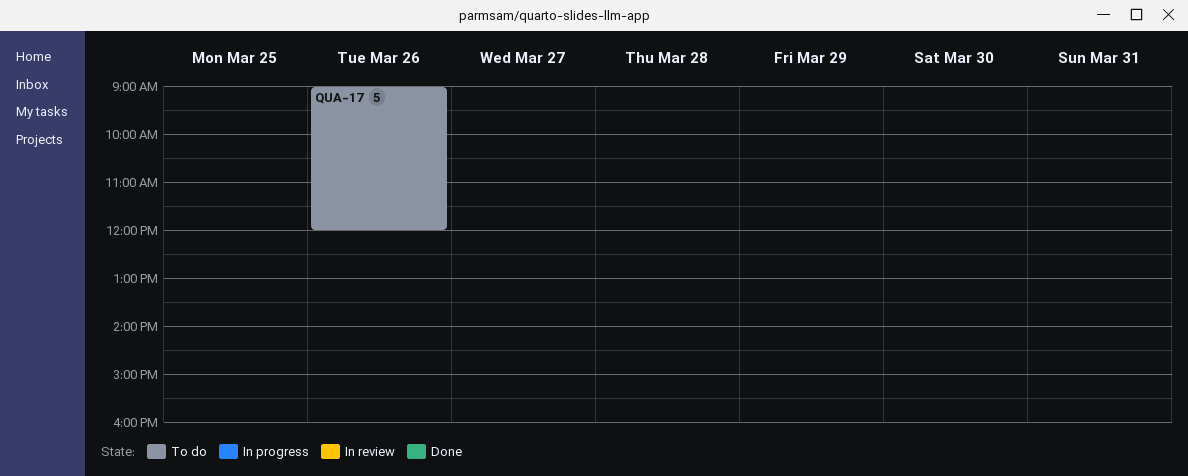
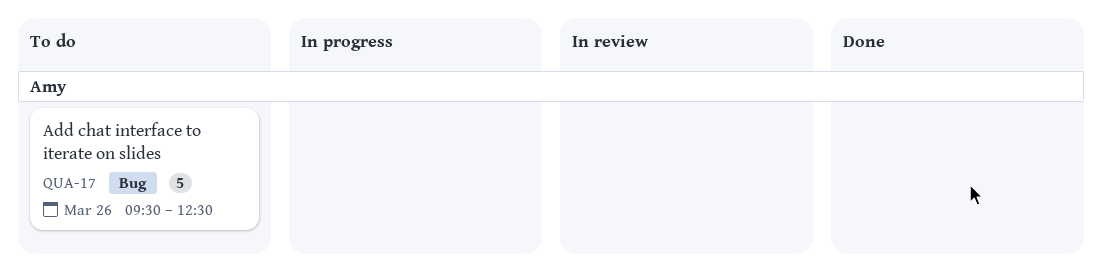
QUA-17, begins: 09:00 -> 09:30
QUA-17, ends: 12:00 -> 12:30

